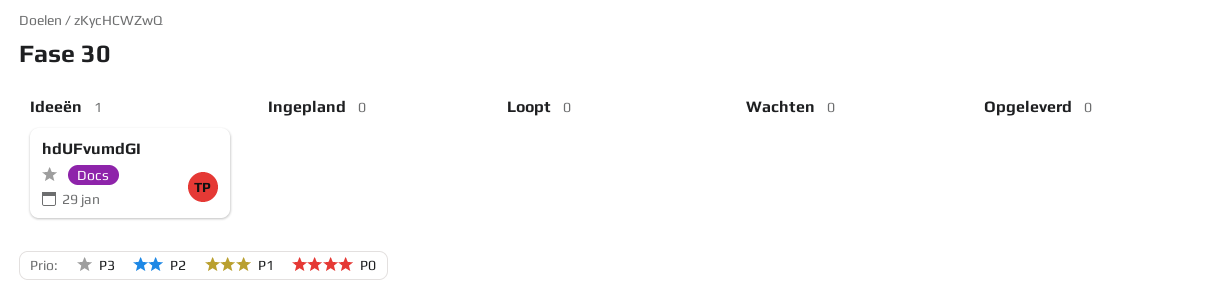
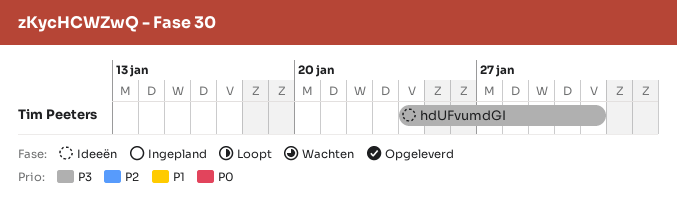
hdUFvumdGI, due: Jan 29 -> Jan 31

